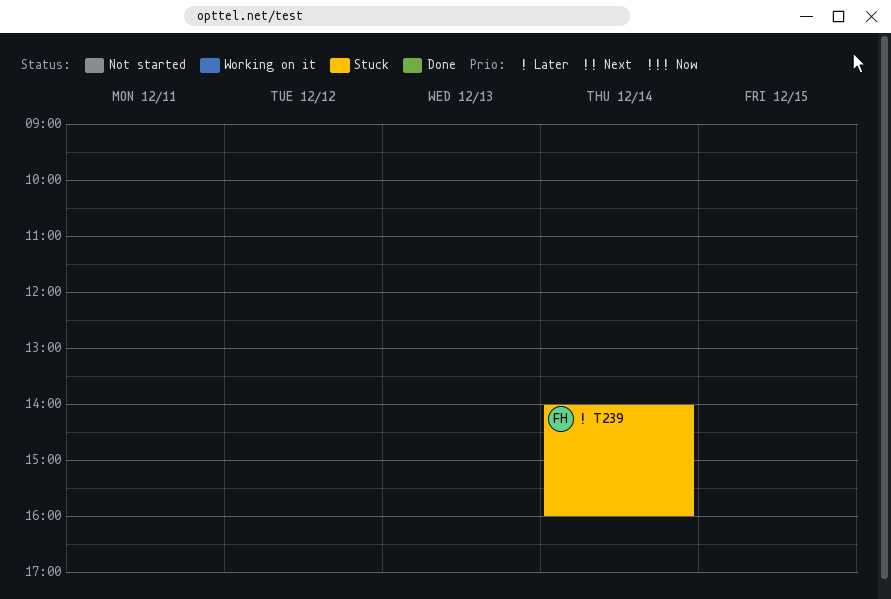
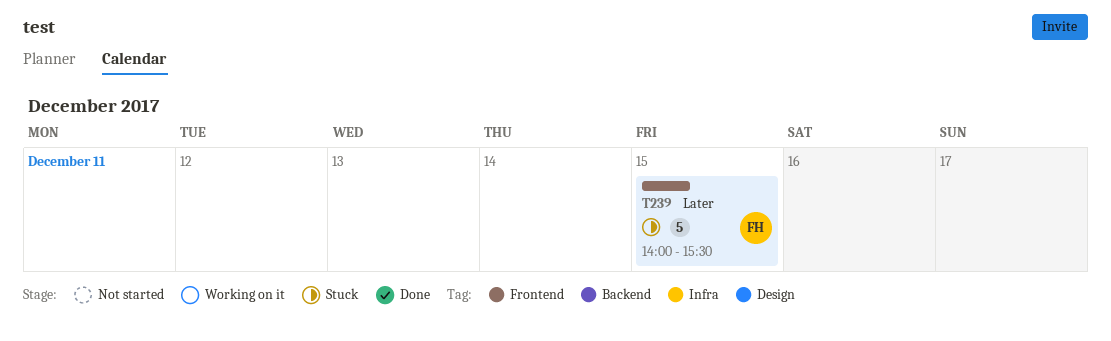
T239, day: Dec 14 -> Dec 15
T239, ends: 16:00 -> 15:30

